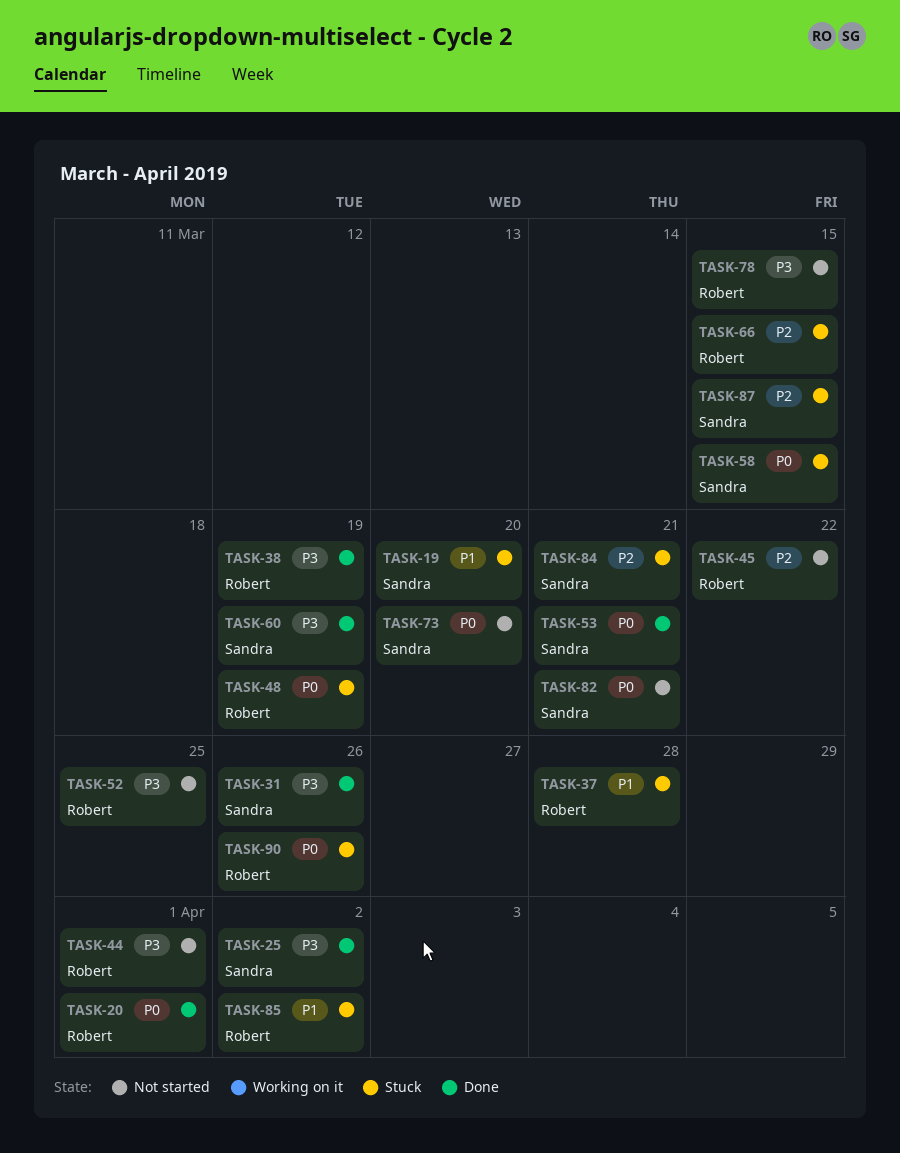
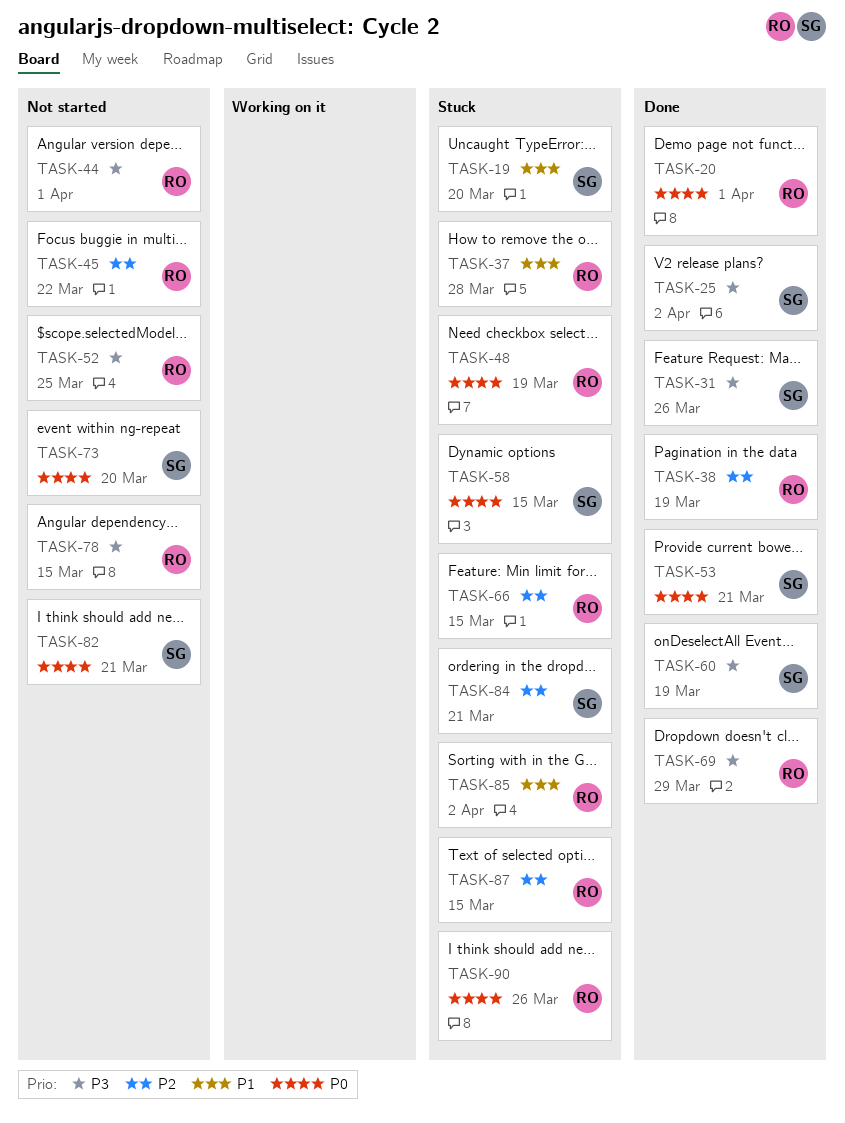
TASK-38, priority: P3 -> P2
TASK-69: none -> present
TASK-87, owner: Sandra -> Robert

